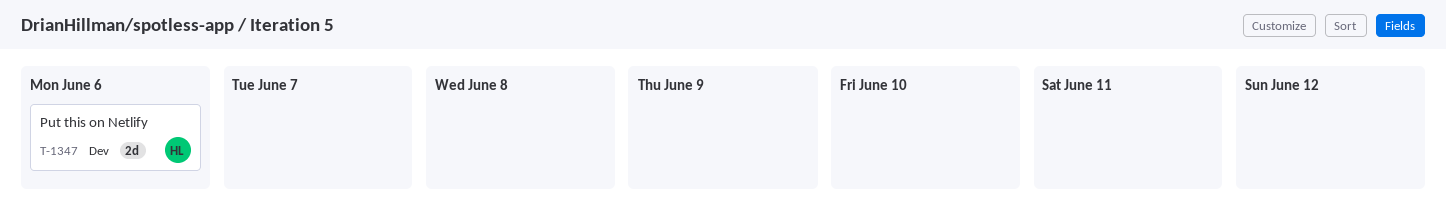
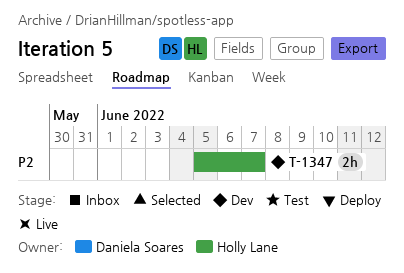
T-1347, estimate: 2d -> 2h
T-1347, due: Jun 6 -> Jun 7

